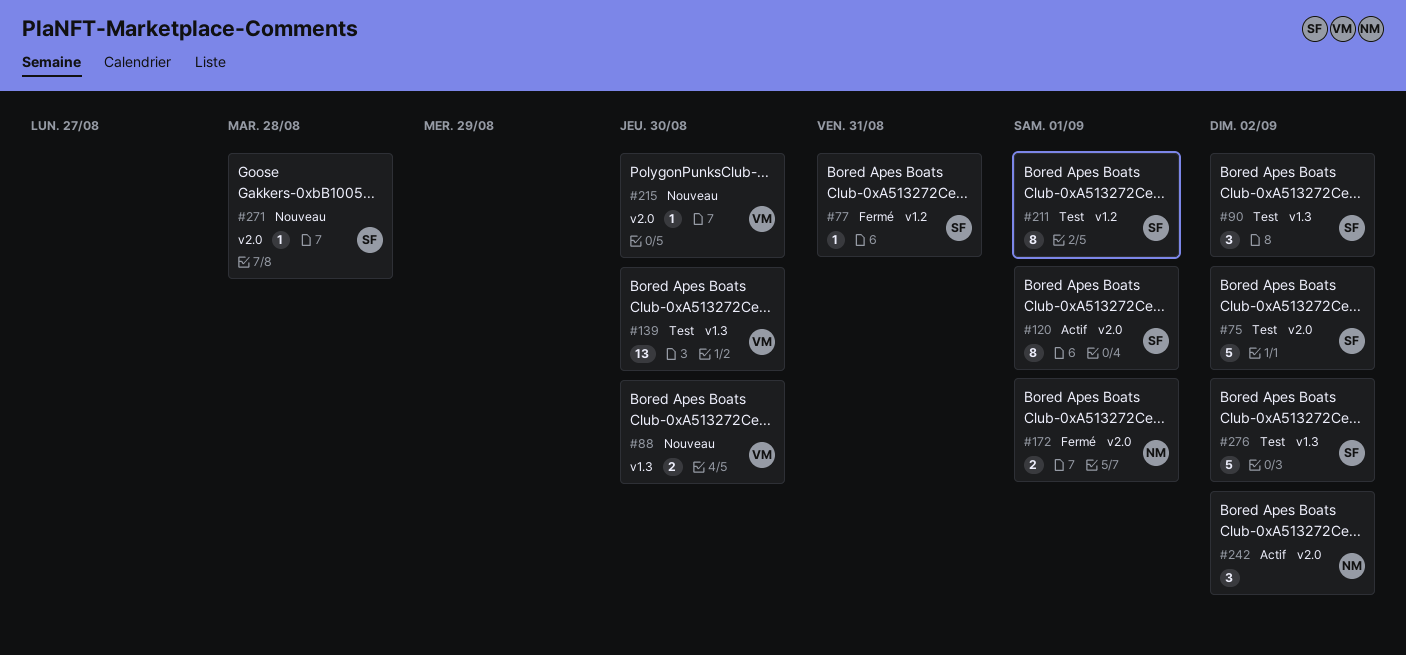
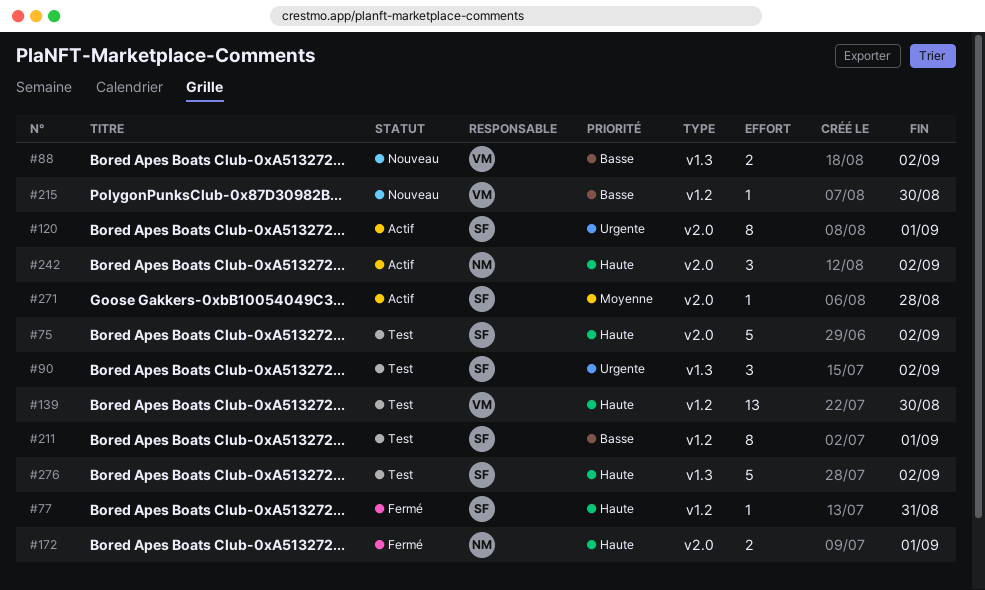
#88, due: Aug 30 -> Sep 2
#139, label: v1.3 -> v1.2
#215, label: v2.0 -> v1.2
#271, status: Nouveau -> Actif

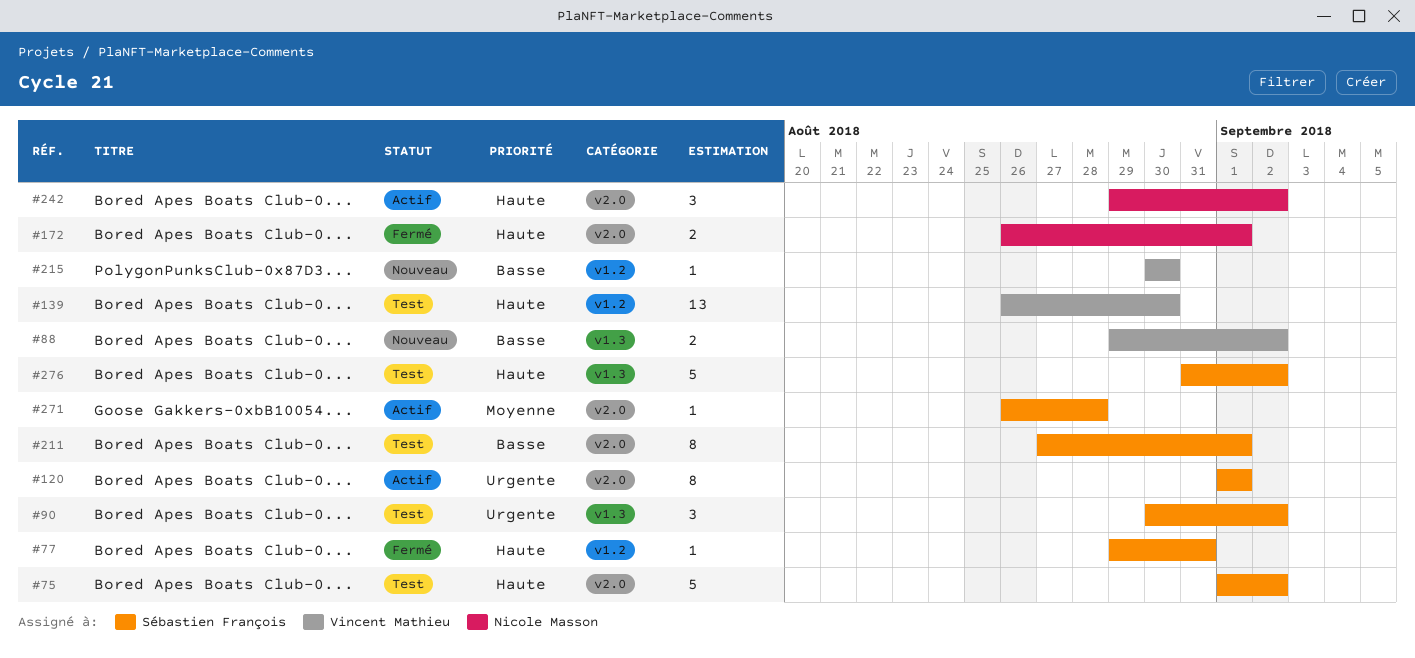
#211, label: v1.2 -> v2.0

